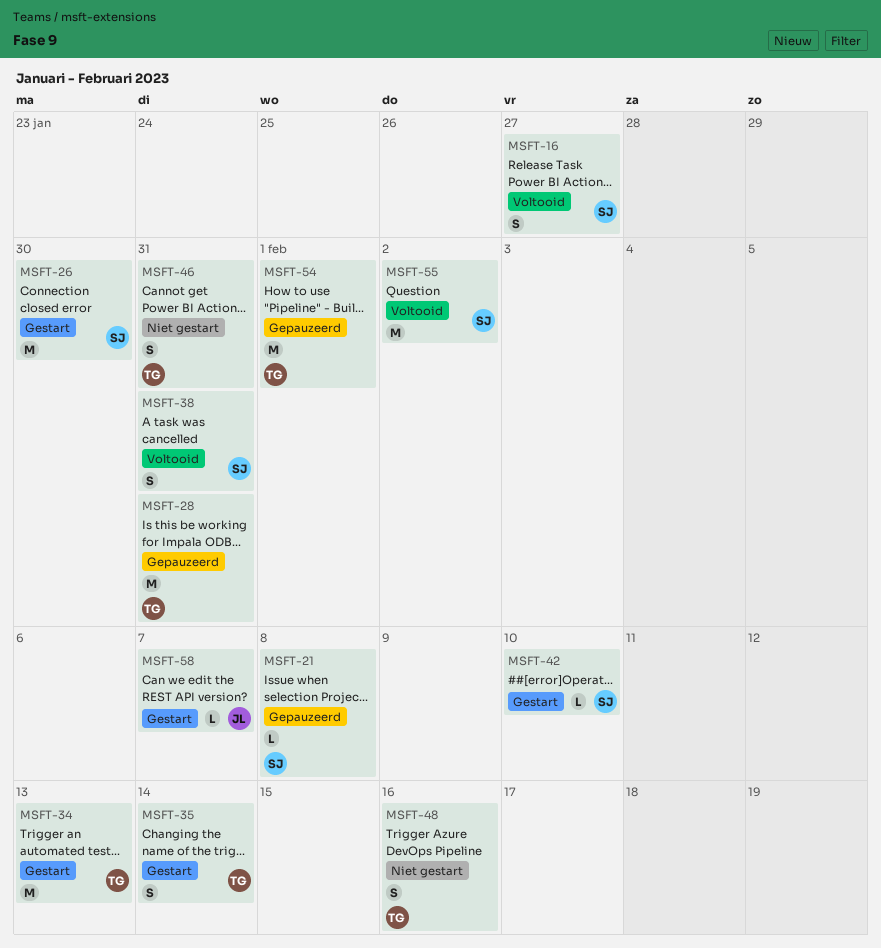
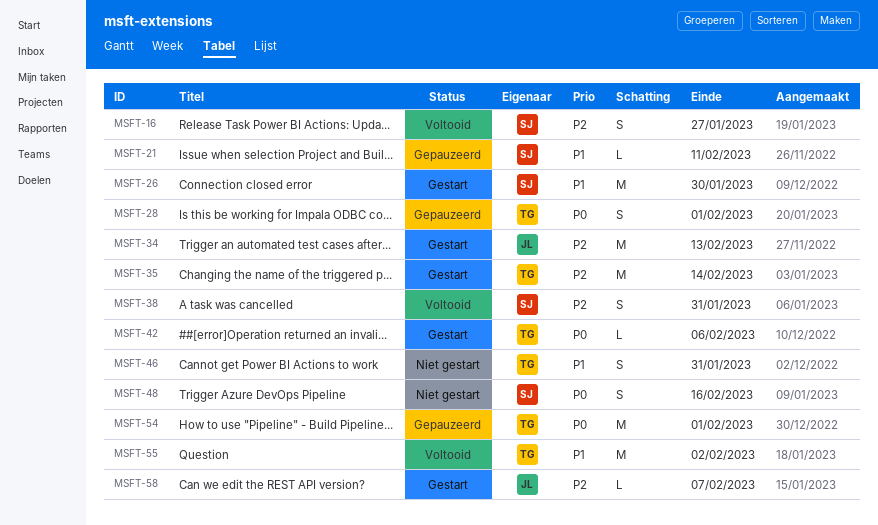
MSFT-21, due: Feb 8 -> Feb 11
MSFT-28, estimate: M -> S
MSFT-28, due: Jan 31 -> Feb 1
MSFT-34, owner: TG -> JL
MSFT-35, estimate: S -> M
MSFT-42, owner: SJ -> TG
MSFT-42, due: Feb 10 -> Feb 6
MSFT-48, owner: TG -> SJ
MSFT-55, owner: SJ -> TG

